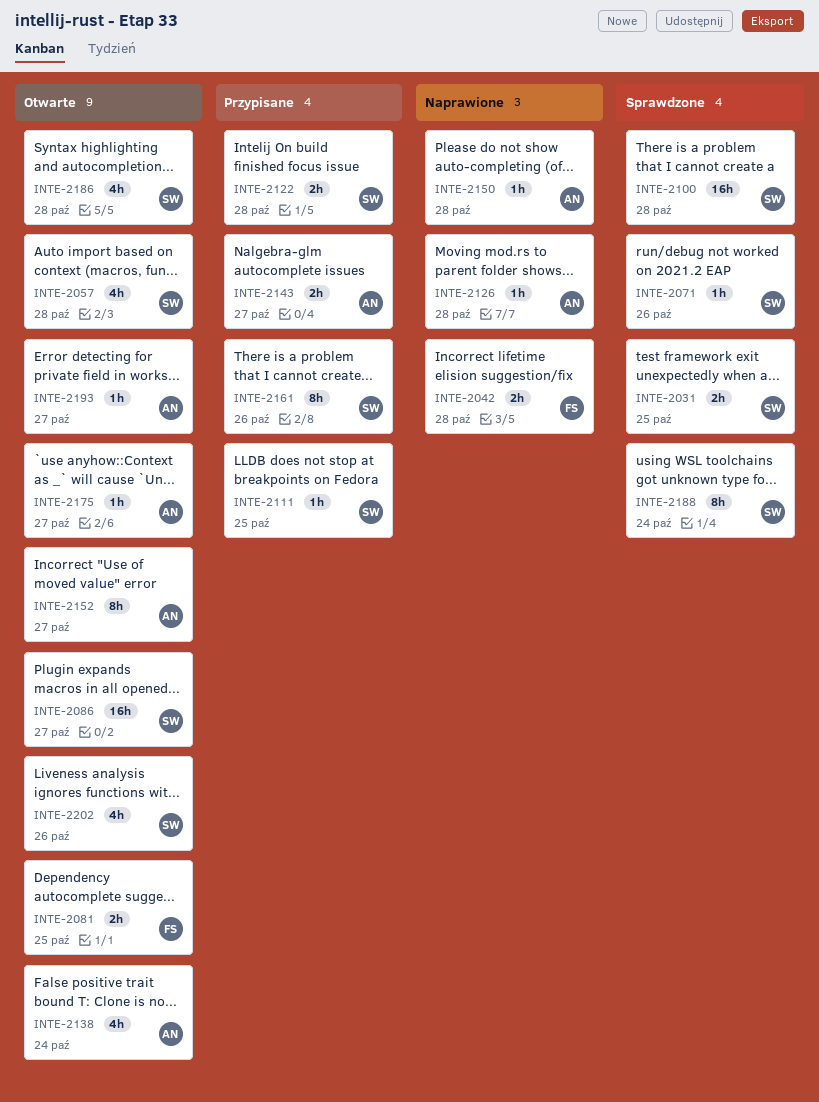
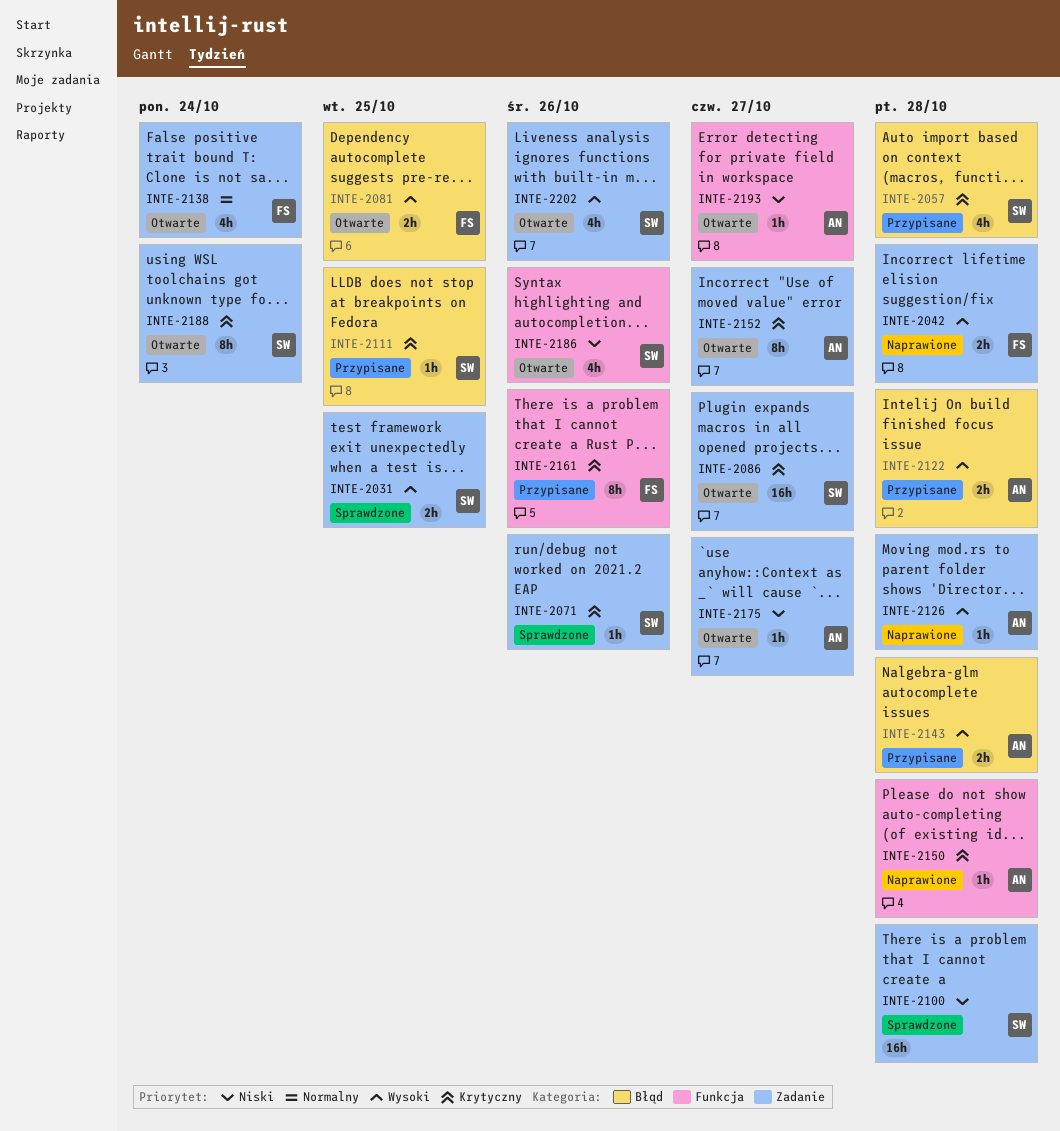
INTE-2057, status: Otwarte -> Przypisane
INTE-2122, owner: SW -> AN
INTE-2138, owner: AN -> FS
INTE-2143, due: Oct 27 -> Oct 28
INTE-2161, owner: SW -> FS
INTE-2186, due: Oct 28 -> Oct 26
INTE-2188, status: Sprawdzone -> Otwarte

